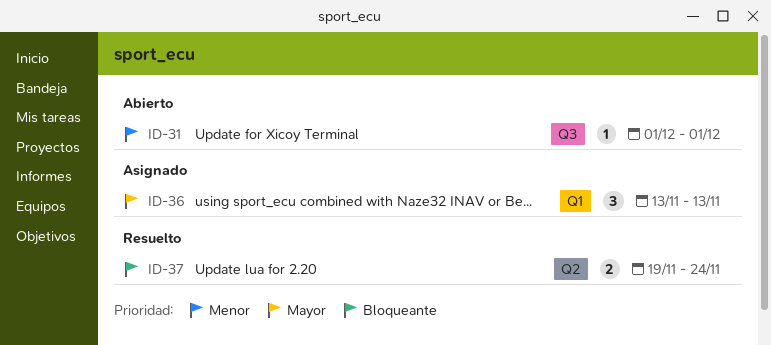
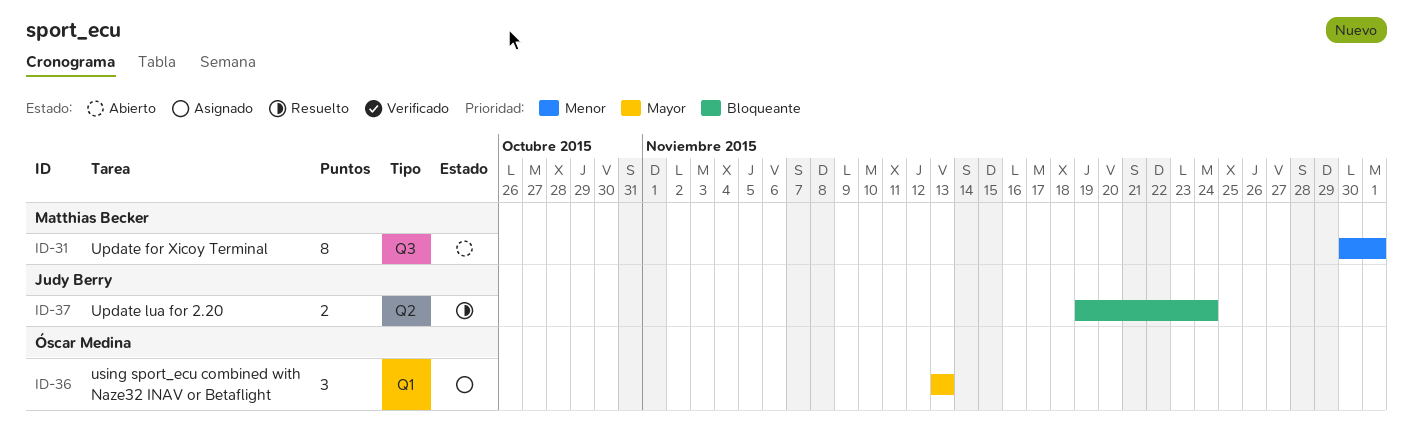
ID-31, estimate: 1 -> 8
ID-31, start: Dec 1 -> Nov 30

